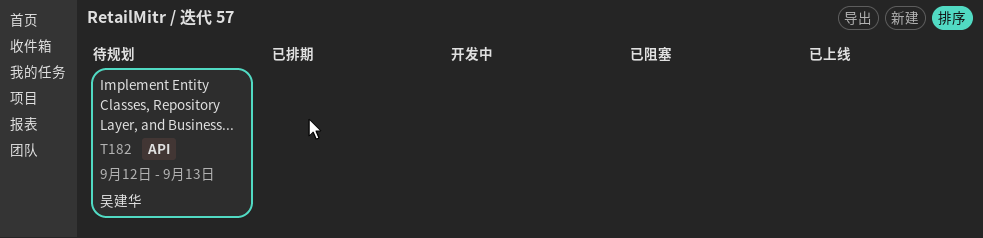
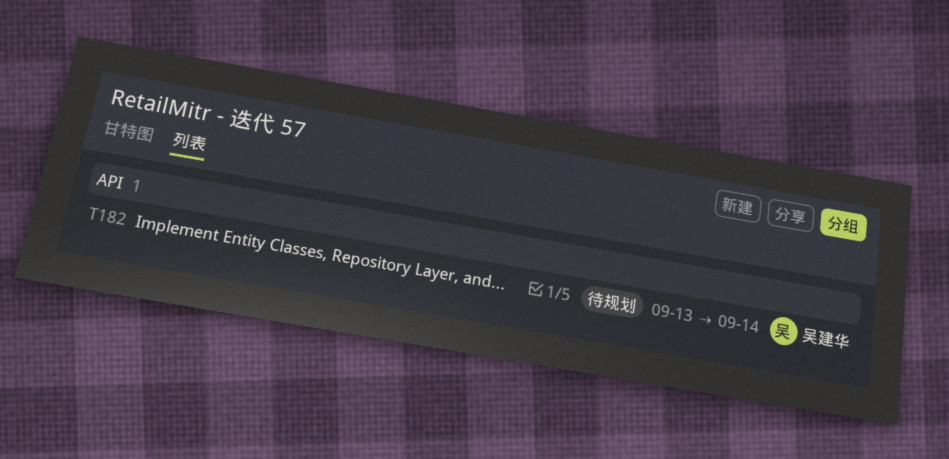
T182, start: Sep 12 -> Sep 13
T182, due: Sep 13 -> Sep 14

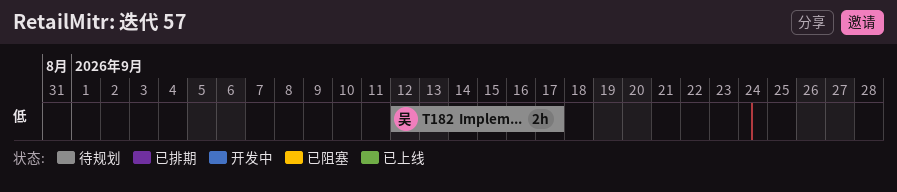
T182, start: Sep 13 -> Sep 12
T182, due: Sep 14 -> Sep 17

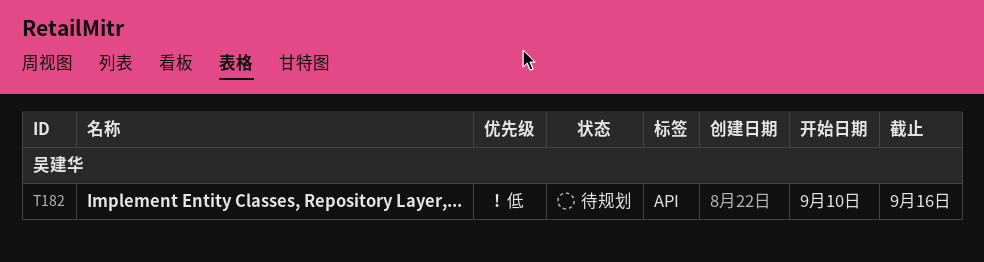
T182, start: Sep 12 -> Sep 10
T182, due: Sep 17 -> Sep 16

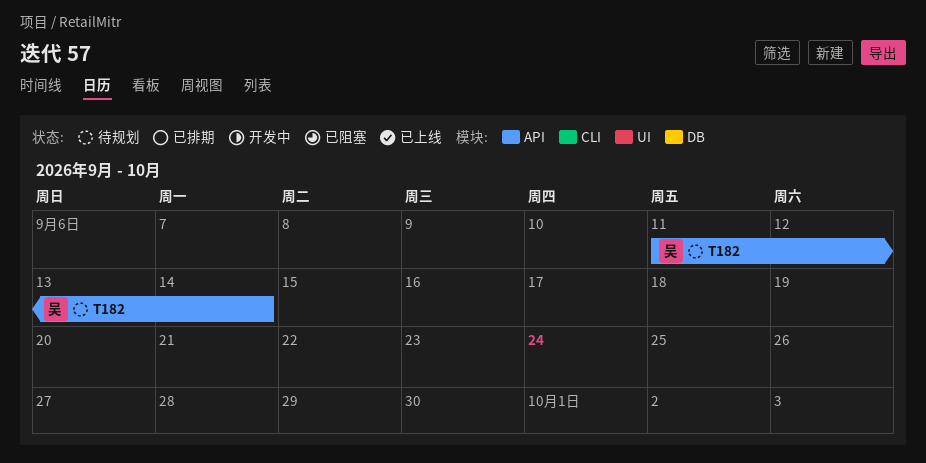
T182, start: Sep 10 -> Sep 11
T182, due: Sep 16 -> Sep 14

